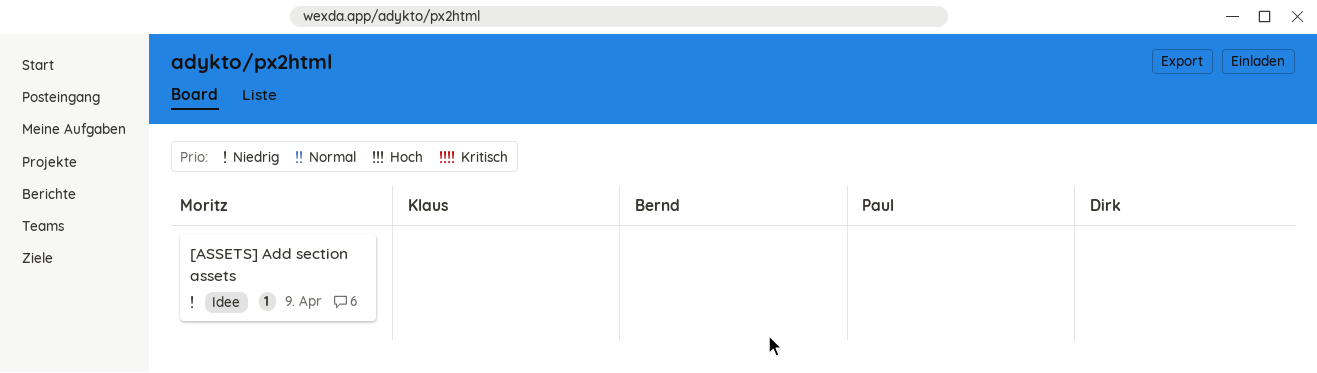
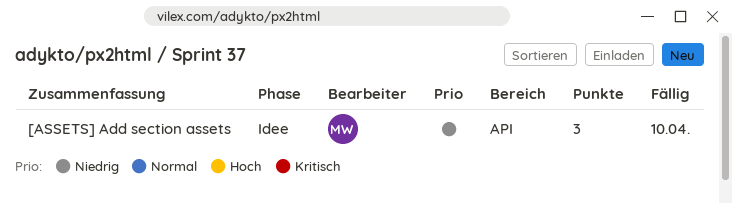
[ASSETS] Add section assets, estimate: 1 -> 3
[ASSETS] Add section assets, due: Apr 9 -> Apr 10

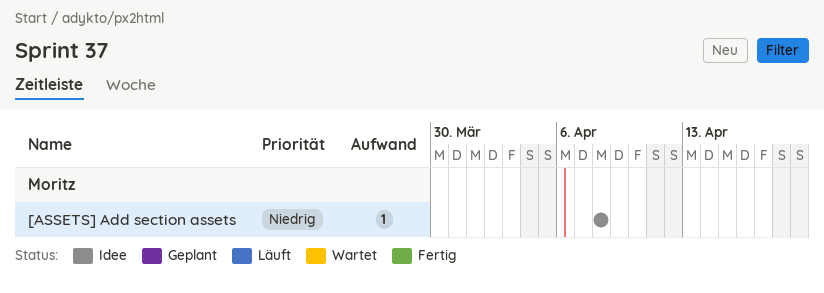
[ASSETS] Add section assets, estimate: 3 -> 1
[ASSETS] Add section assets, due: Apr 10 -> Apr 8

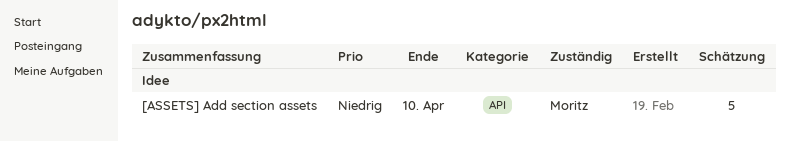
[ASSETS] Add section assets, estimate: 1 -> 5
[ASSETS] Add section assets, due: Apr 8 -> Apr 10

